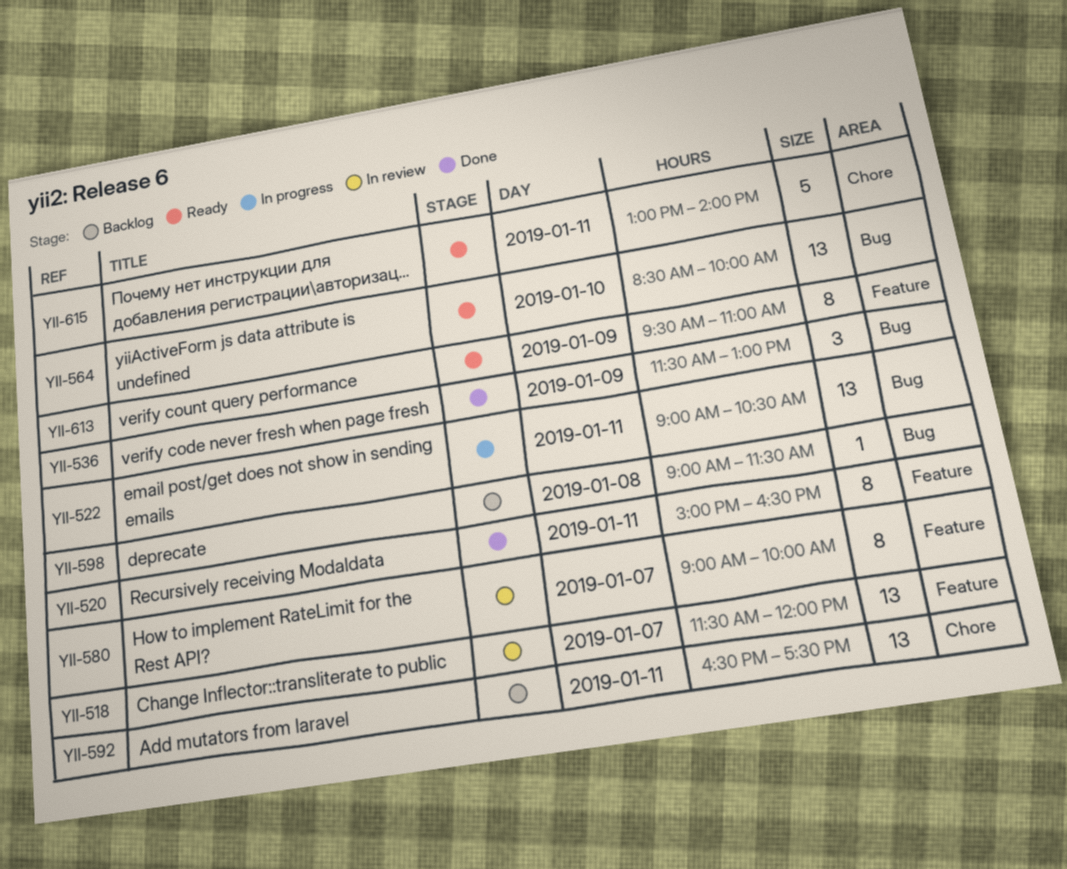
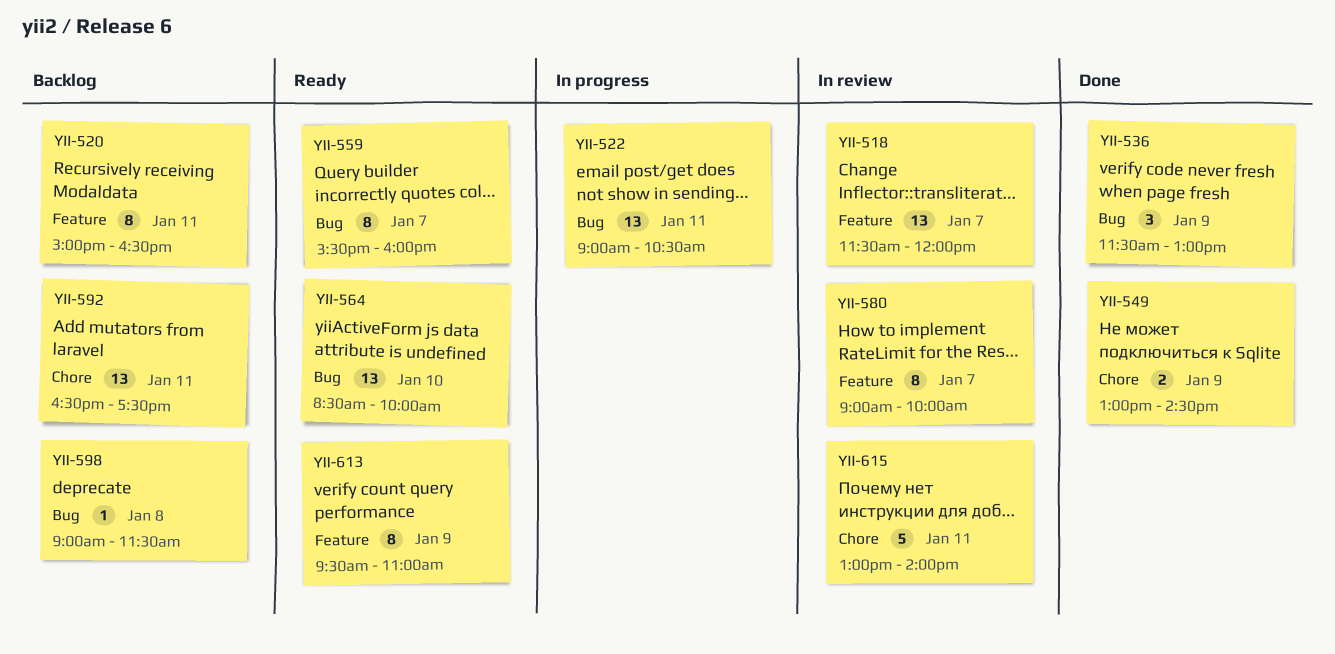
YII-520, status: Done -> Backlog
YII-549: none -> present
YII-559: none -> present
YII-615, status: Ready -> In review

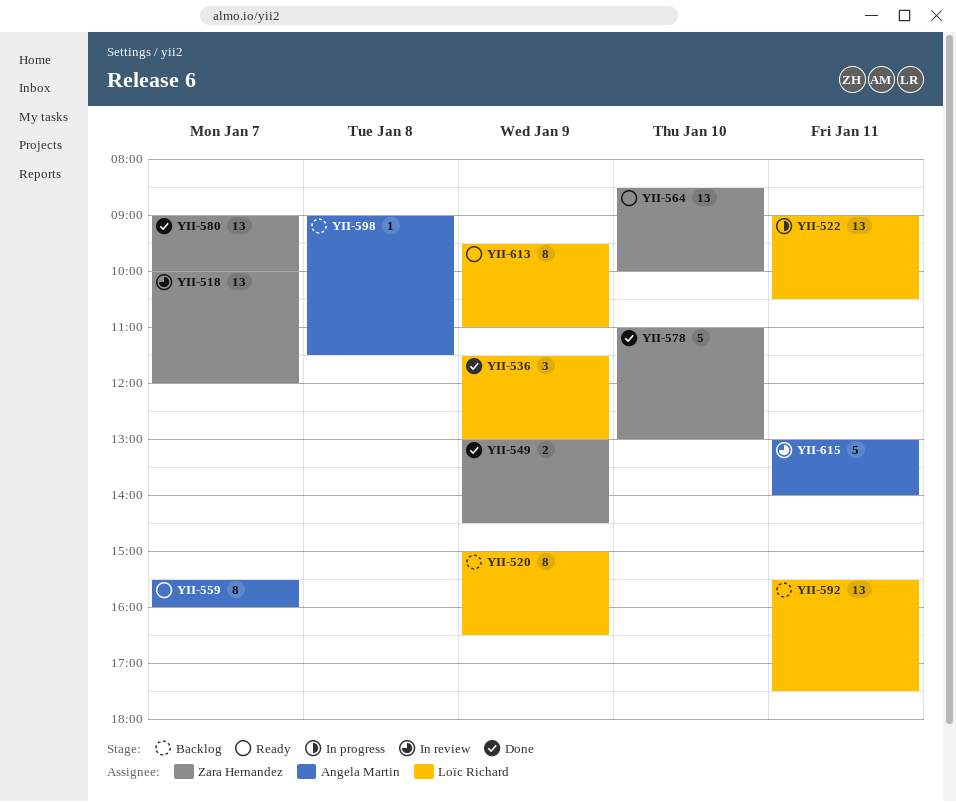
YII-518, begins: 11:30 -> 10:00
YII-520, day: Jan 11 -> Jan 9
YII-578: none -> present
YII-580, status: In review -> Done
YII-580, estimate: 8 -> 13
YII-592, begins: 16:30 -> 15:30

